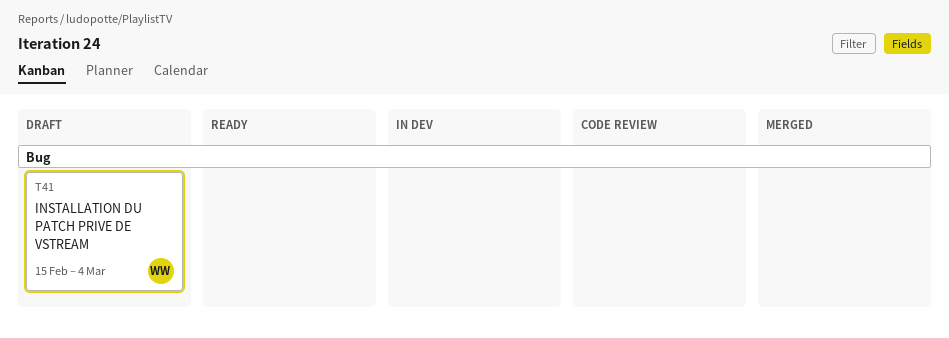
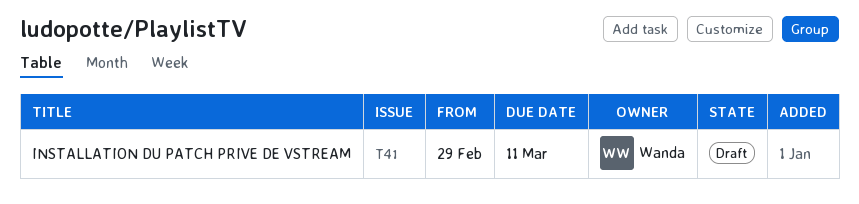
T41, start: Feb 15 -> Feb 29
T41, due: Mar 4 -> Mar 11

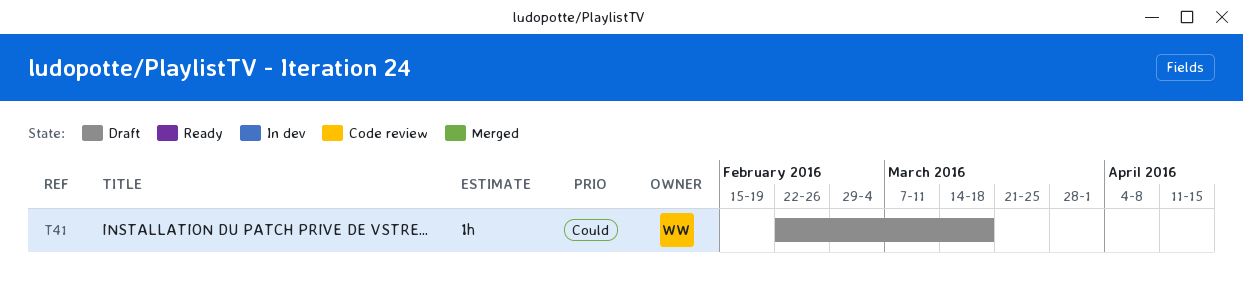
T41, start: Feb 29 -> Feb 22
T41, due: Mar 11 -> Mar 18

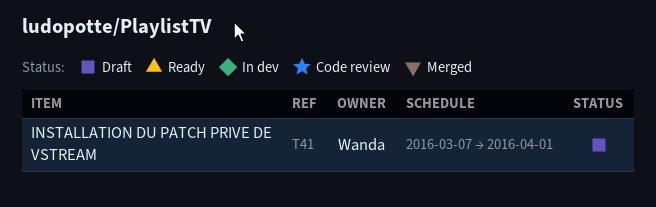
T41, start: Feb 22 -> Mar 7
T41, due: Mar 18 -> Apr 1

